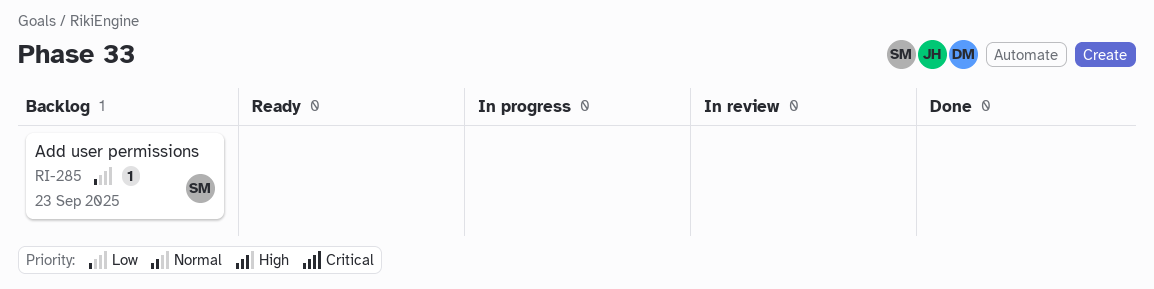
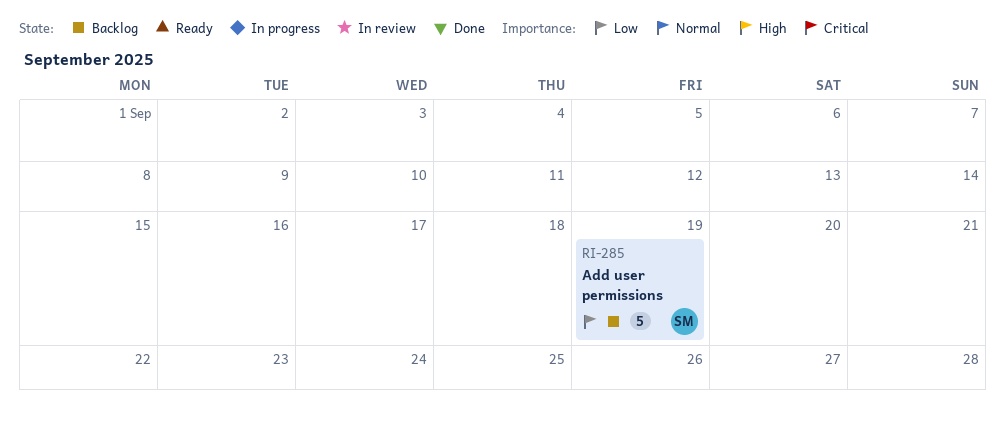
RI-285, estimate: 1 -> 5
RI-285, due: Sep 23 -> Sep 19

